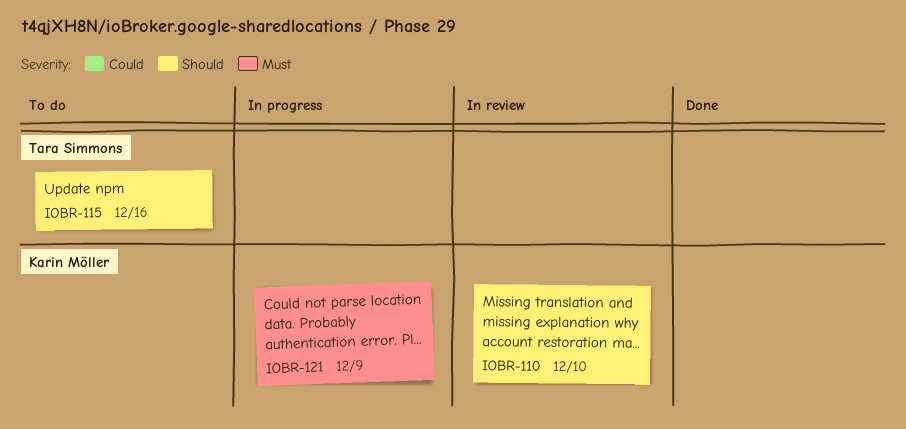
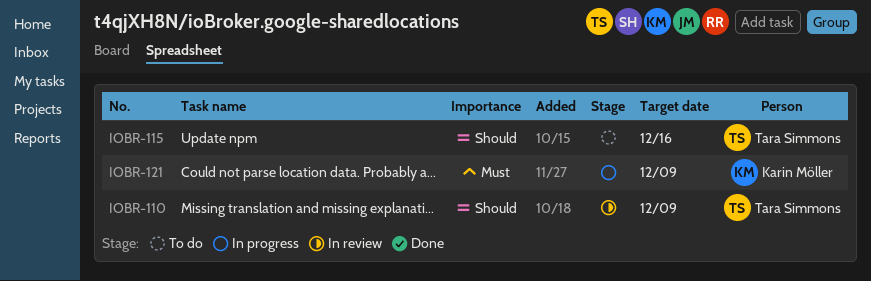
IOBR-110, owner: Karin Möller -> Tara Simmons
IOBR-110, due: Dec 10 -> Dec 9

